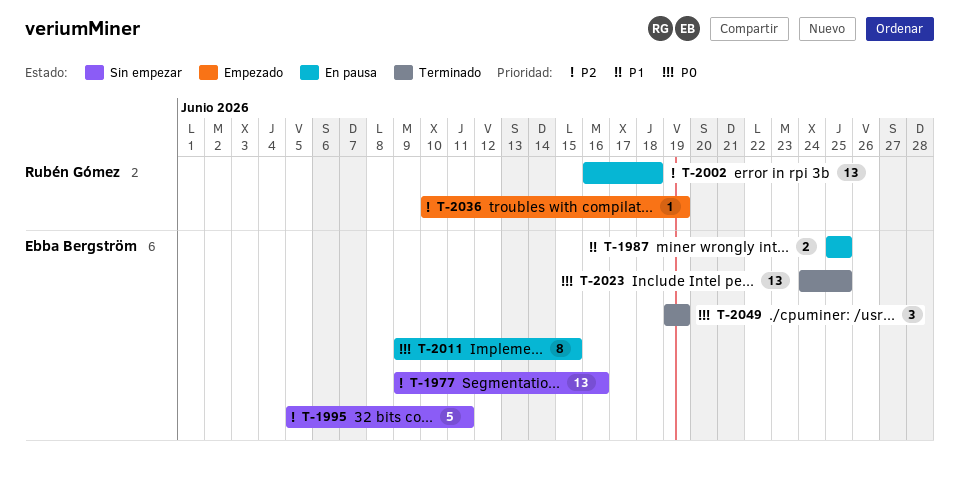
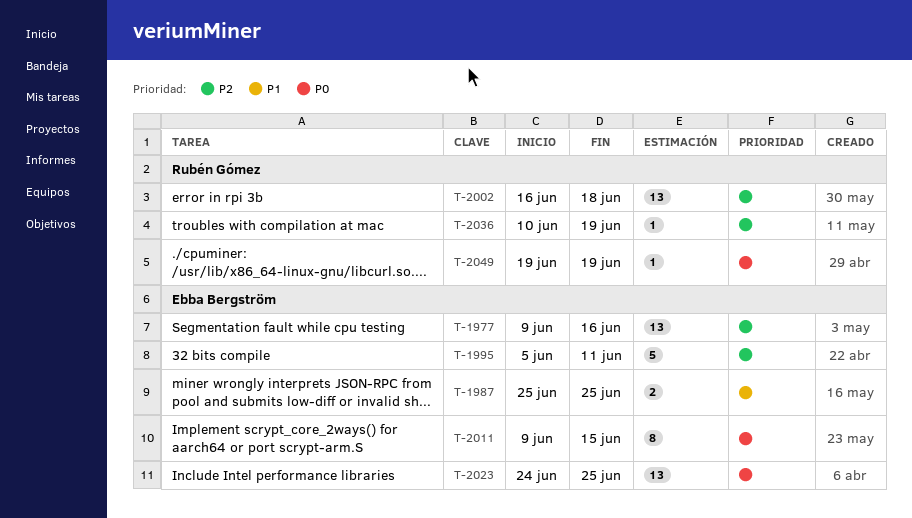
T-2049, owner: Ebba Bergström -> Rubén Gómez
T-2049, estimate: 3 -> 1

